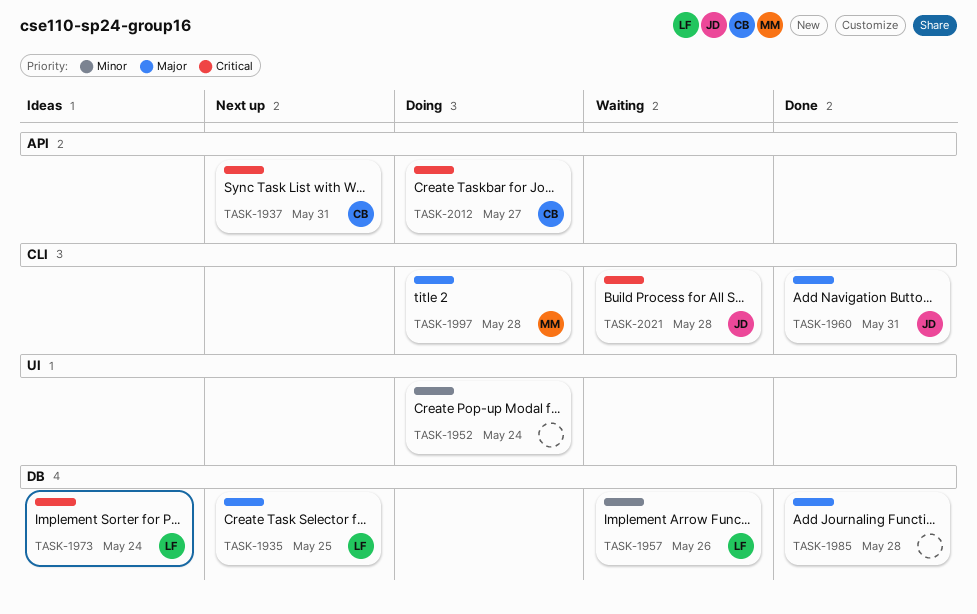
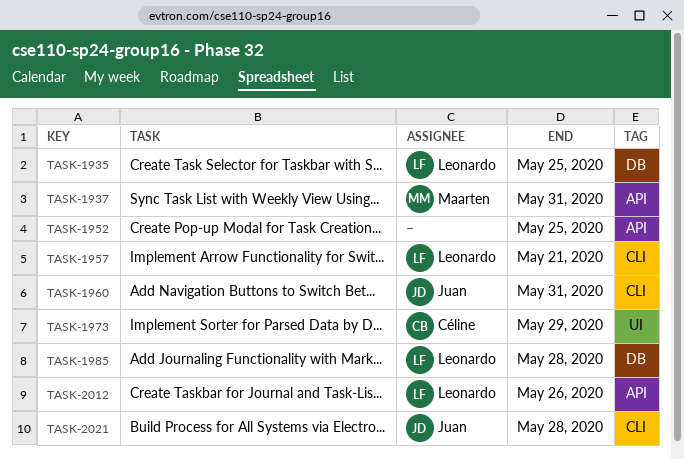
TASK-1937, owner: Céline -> Maarten
TASK-1952, label: UI -> API
TASK-1952, due: May 24 -> May 25
TASK-1957, label: DB -> CLI
TASK-1957, due: May 26 -> May 21
TASK-1973, owner: Leonardo -> Céline
TASK-1973, label: DB -> UI
TASK-1973, due: May 24 -> May 29
TASK-1985, owner: none -> Leonardo
TASK-1997: present -> none
TASK-2012, owner: Céline -> Leonardo
TASK-2012, due: May 27 -> May 26

